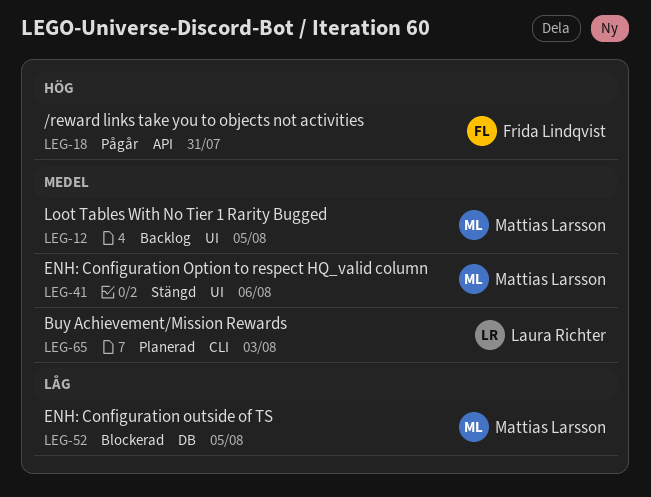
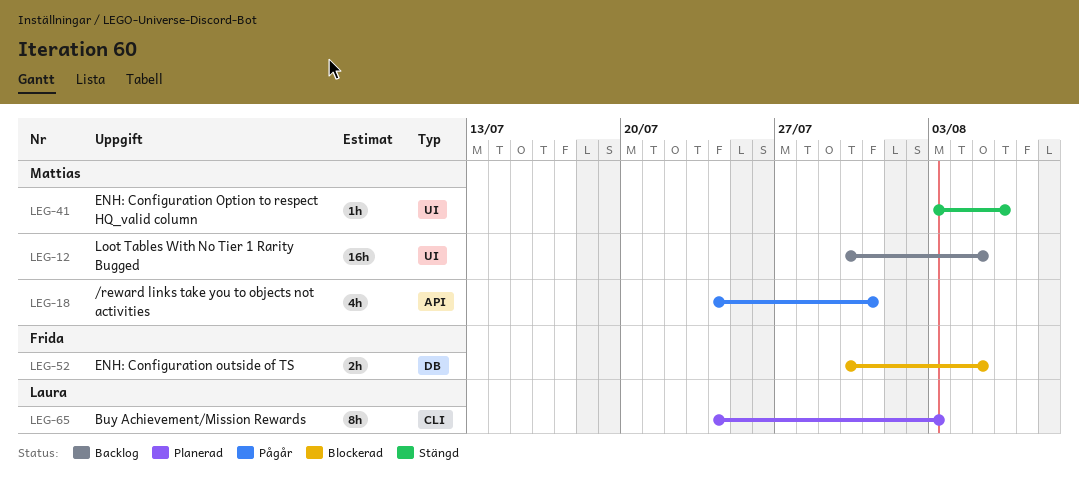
LEG-18, owner: Frida Lindqvist -> Mattias Larsson
LEG-52, owner: Mattias Larsson -> Frida Lindqvist

